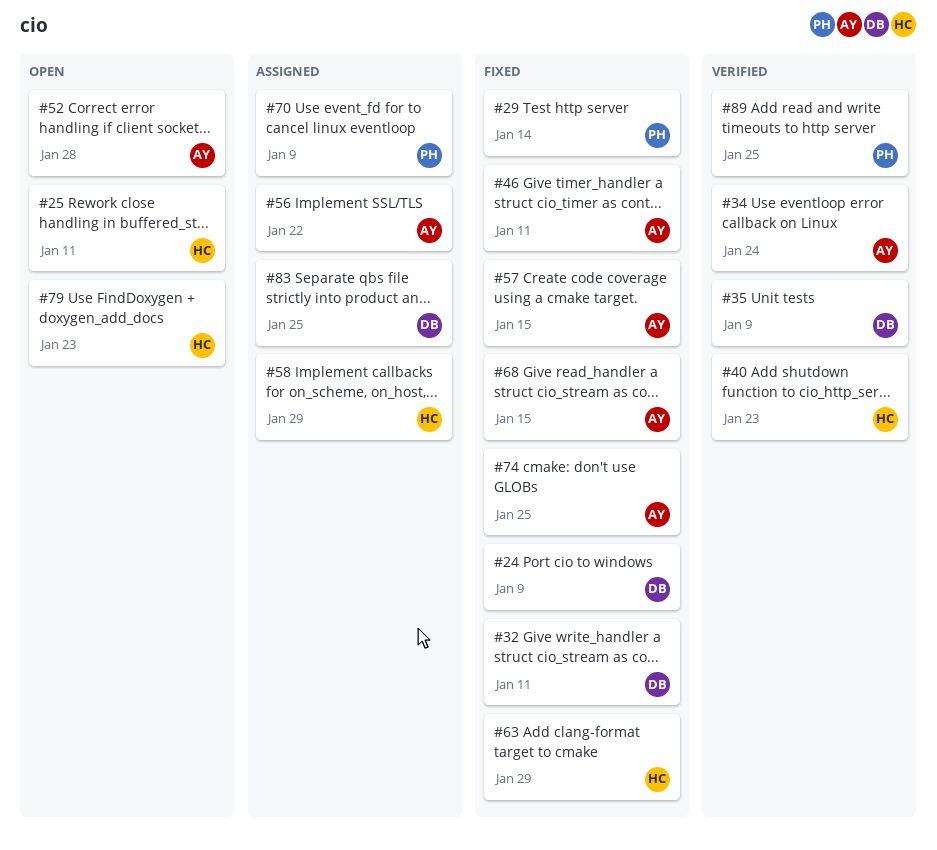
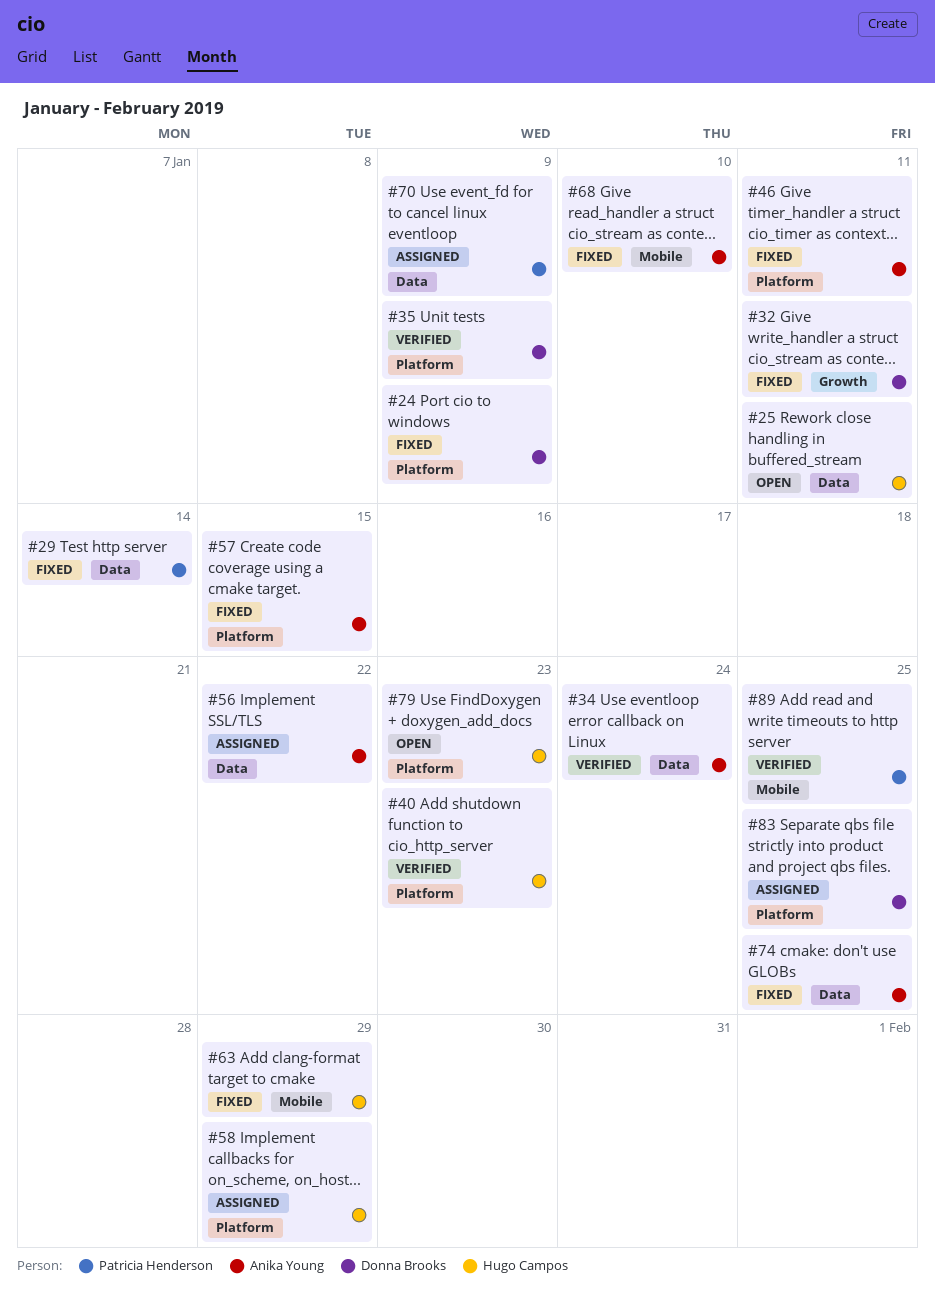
#52: present -> none
#68, due: Jan 15 -> Jan 10

